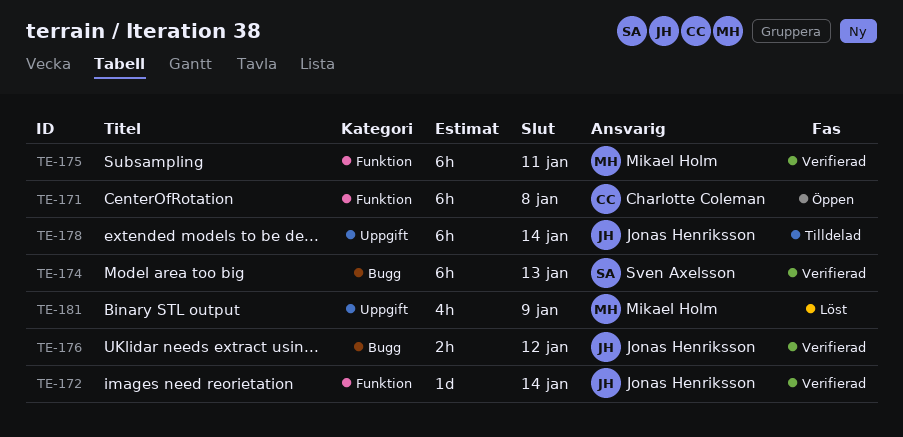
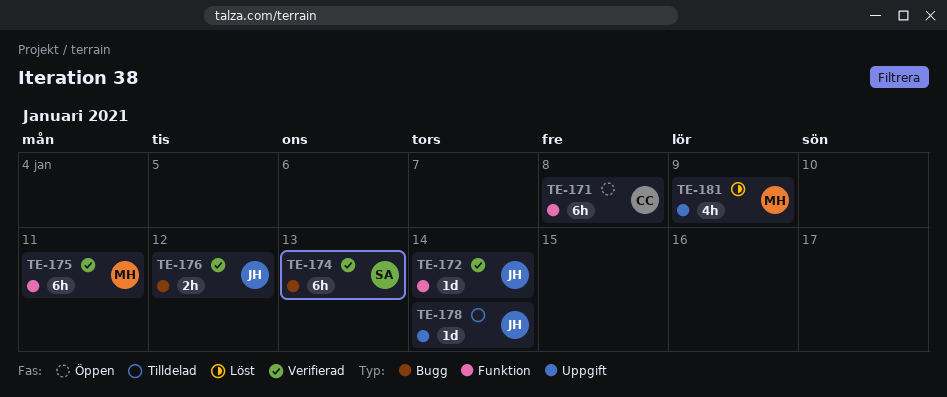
TE-178, estimate: 6h -> 1d

